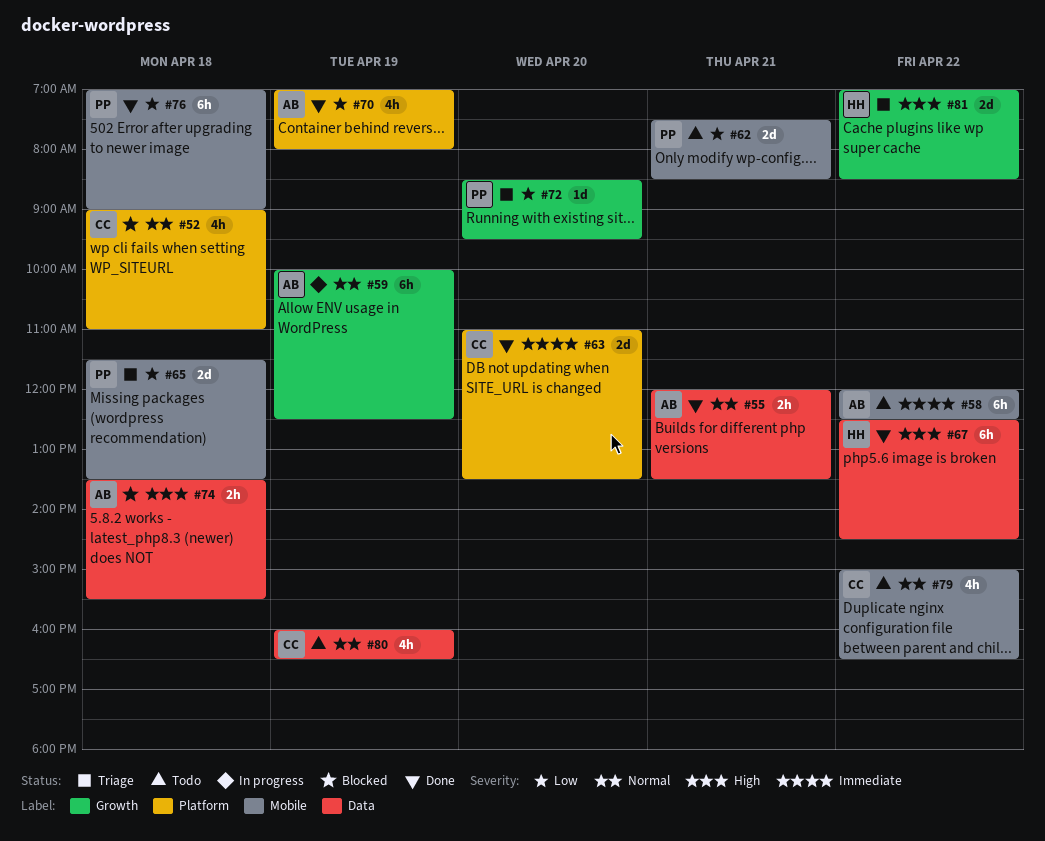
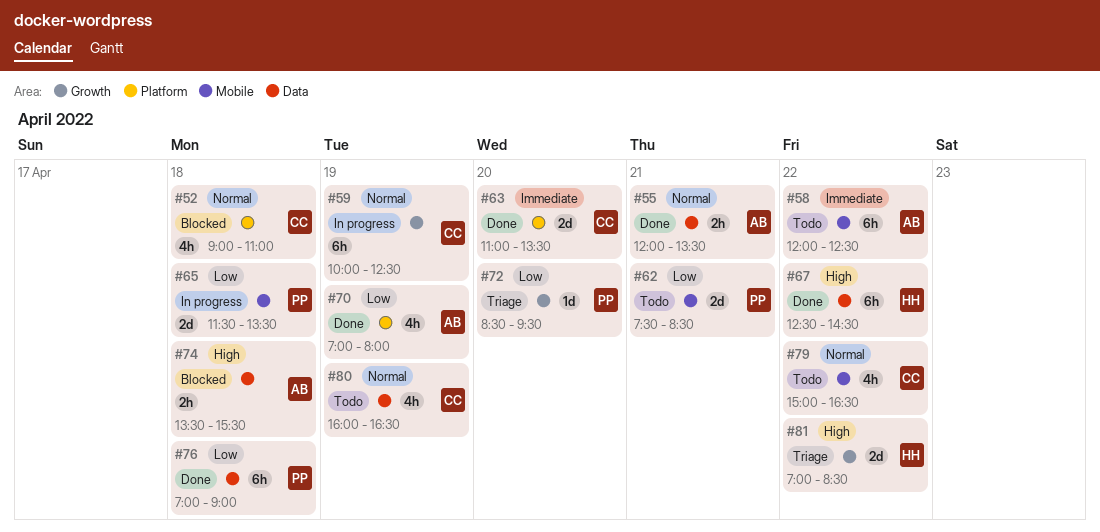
#59, owner: AB -> CC
#65, status: Triage -> In progress
#76, label: Mobile -> Data

